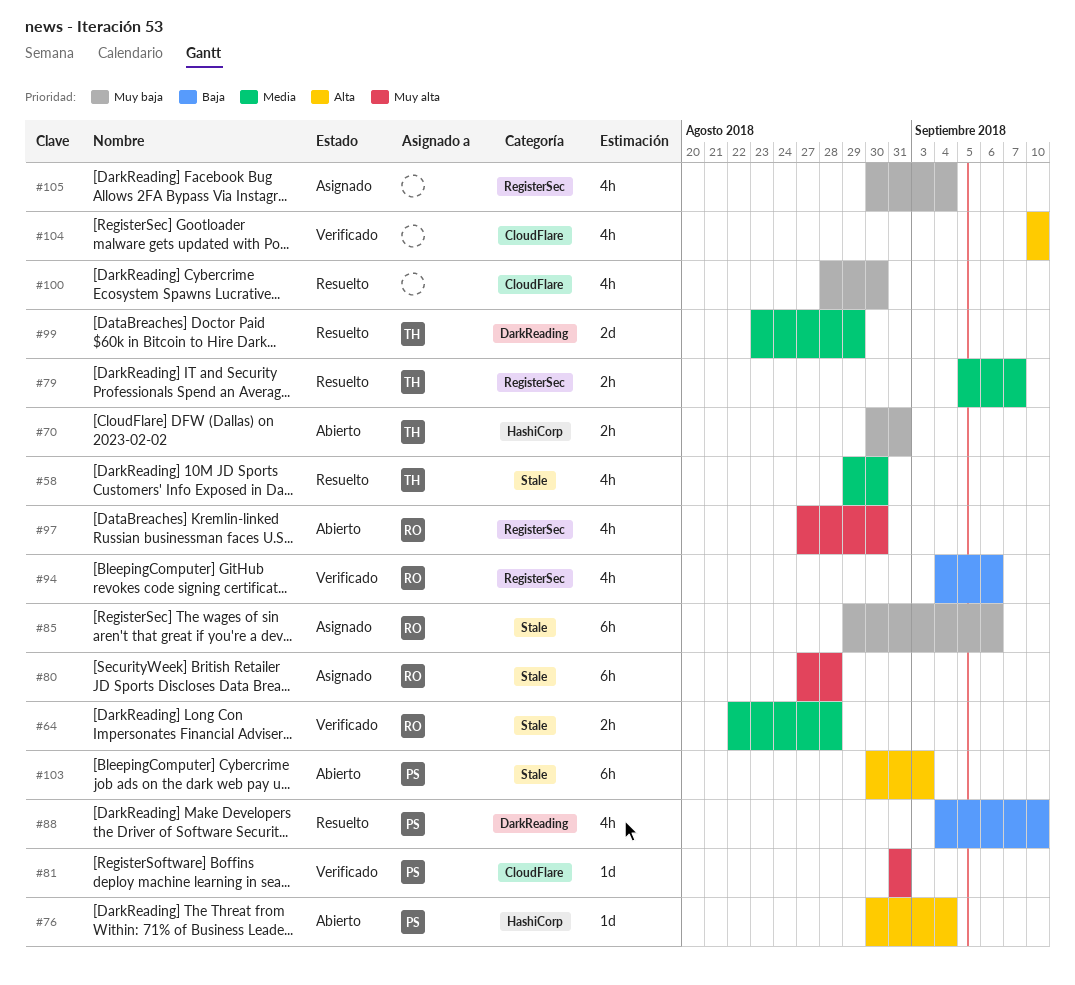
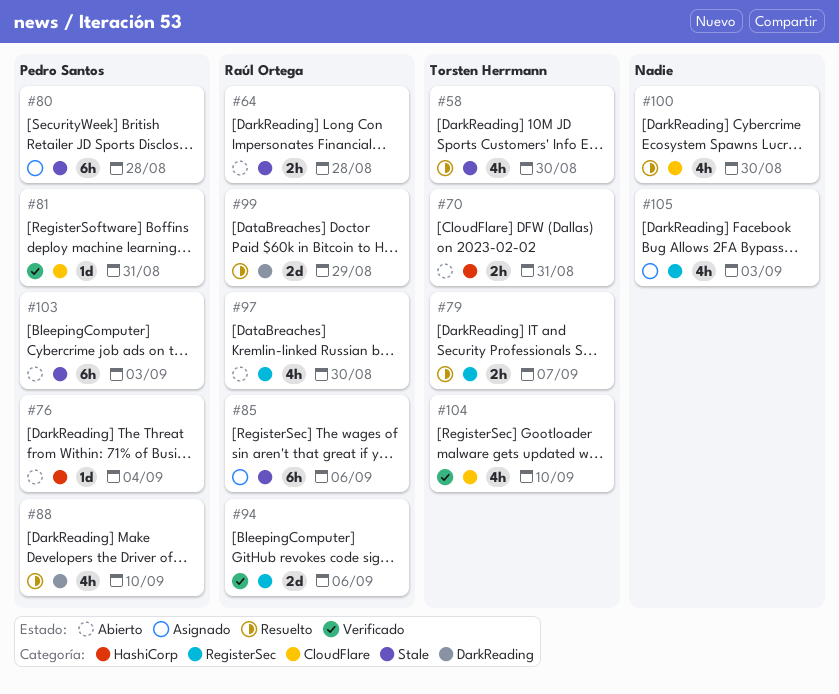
#64, status: Verificado -> Abierto
#80, owner: Raúl Ortega -> Pedro Santos
#94, estimate: 4h -> 2d
#99, owner: Torsten Herrmann -> Raúl Ortega
#104, owner: none -> Torsten Herrmann
#105, due: Sep 4 -> Sep 3

